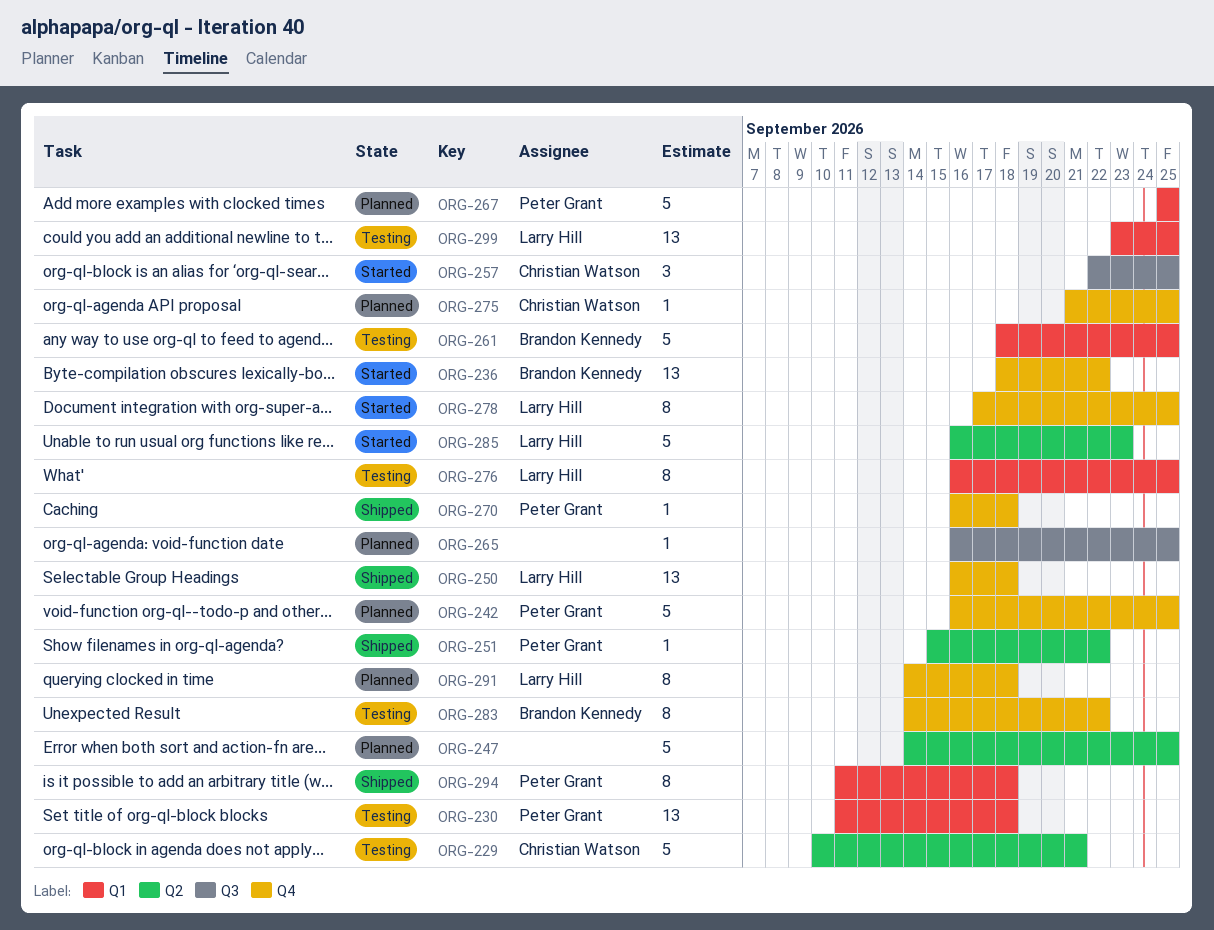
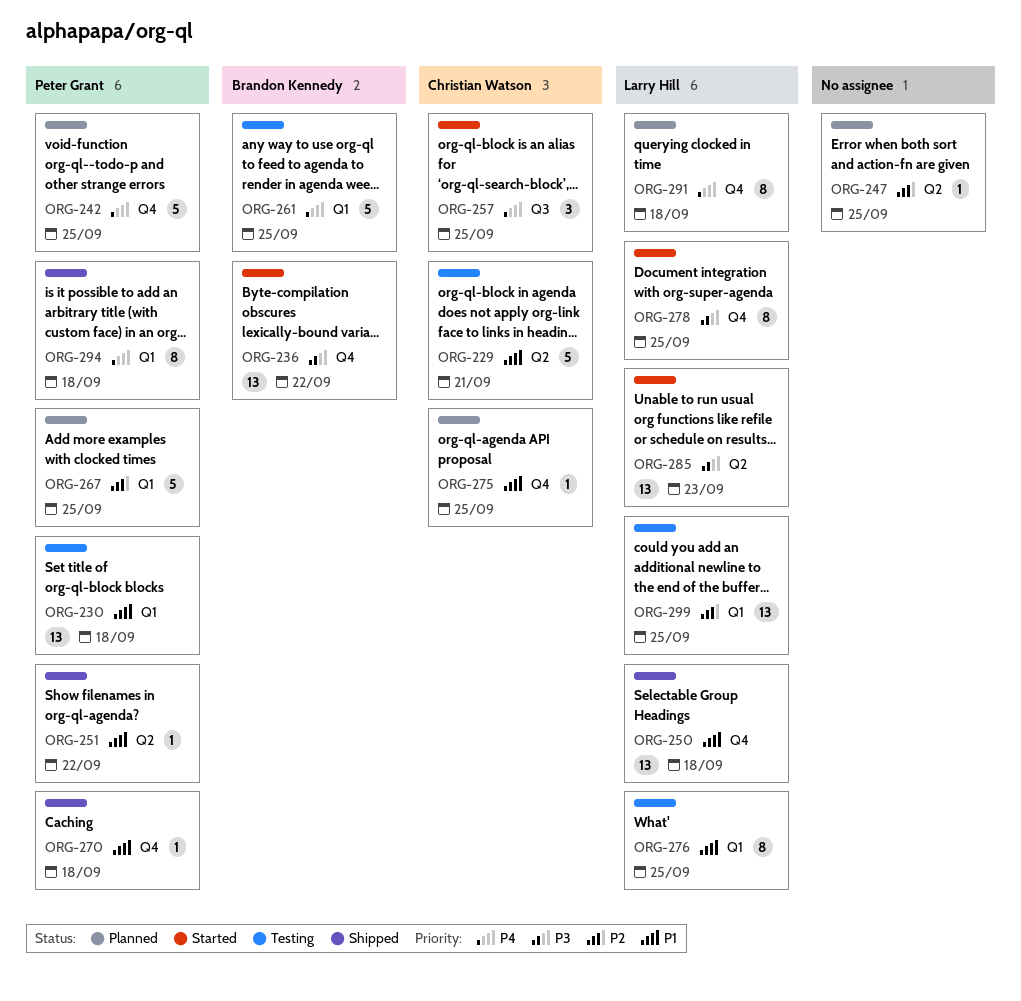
ORG-247, estimate: 5 -> 1
ORG-265: present -> none
ORG-283: present -> none
ORG-285, estimate: 5 -> 13

